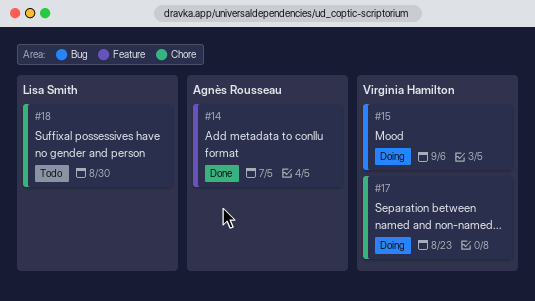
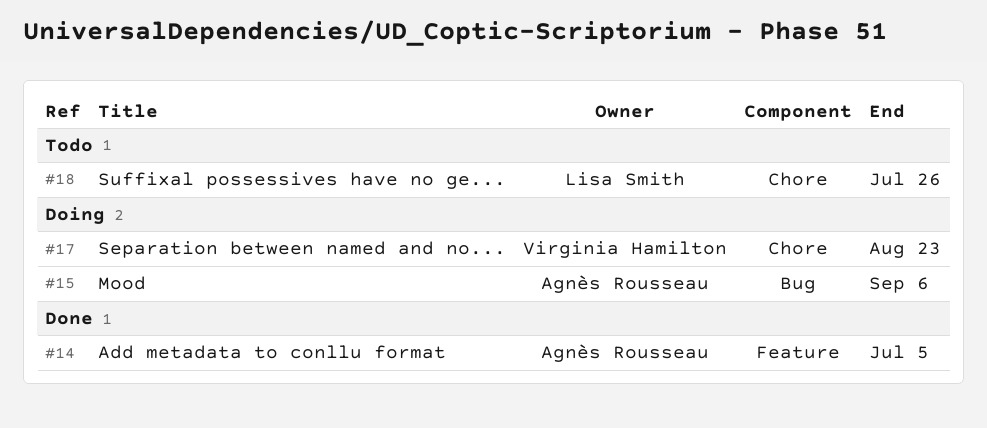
#15, owner: Virginia Hamilton -> Agnès Rousseau
#18, due: Aug 30 -> Jul 26

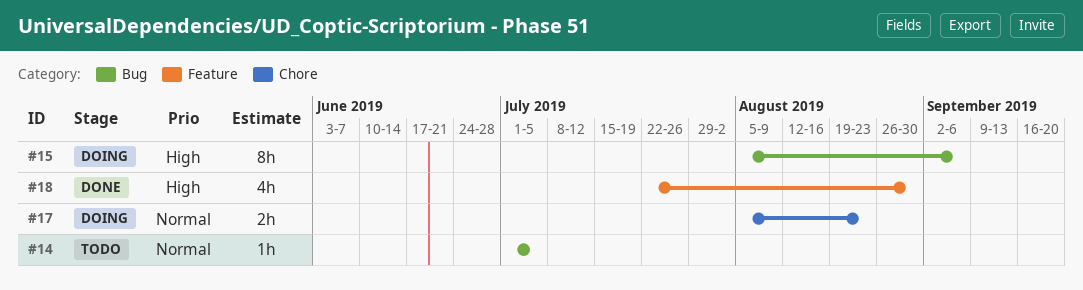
#14, status: Done -> Todo
#14, label: Feature -> Bug
#18, status: Todo -> Done
#18, label: Chore -> Feature
#18, due: Jul 26 -> Aug 30

